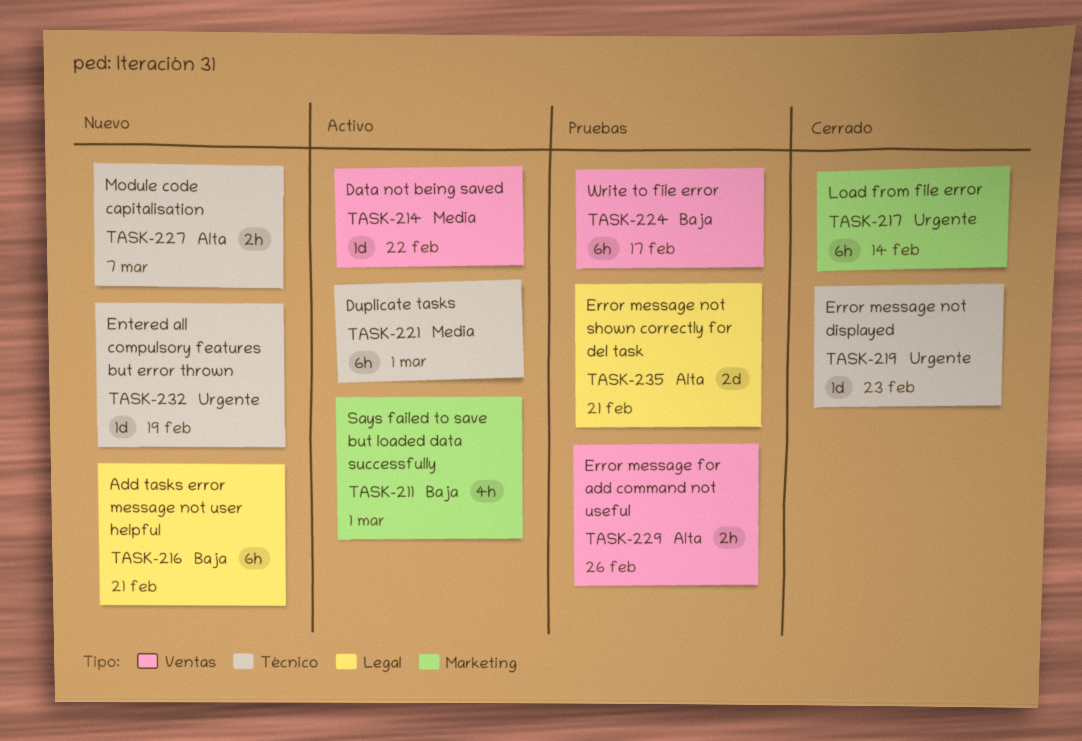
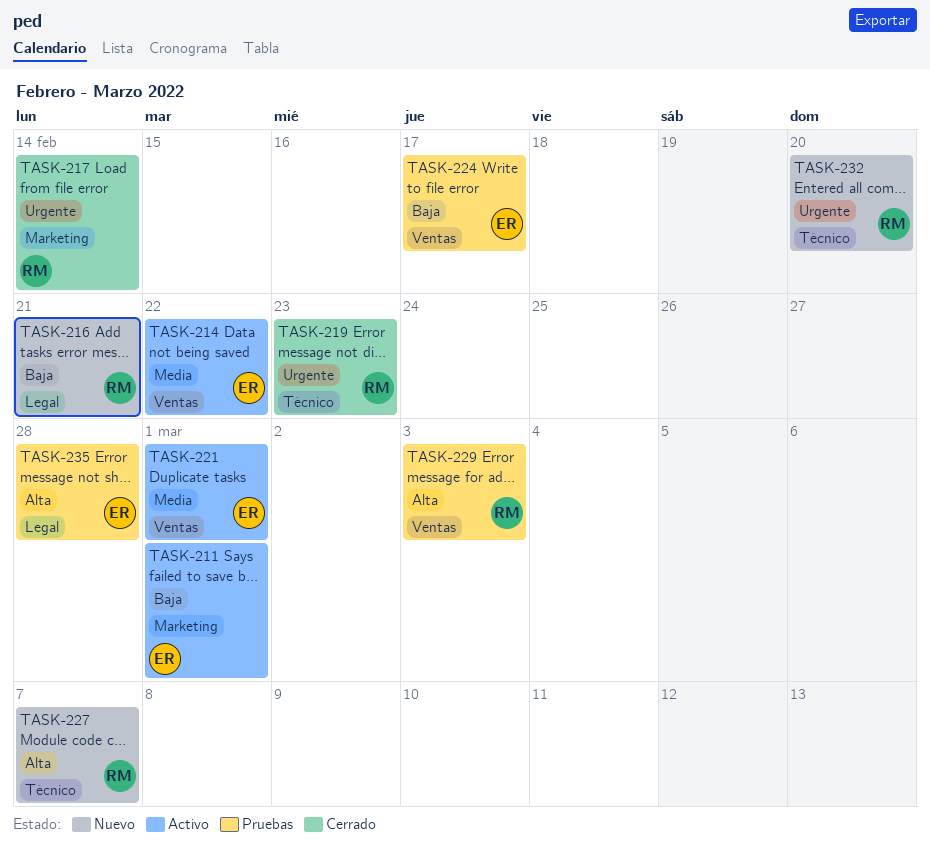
TASK-221, label: Técnico -> Ventas
TASK-229, due: Feb 26 -> Mar 3
TASK-232, due: Feb 19 -> Feb 20
TASK-235, due: Feb 21 -> Feb 28

